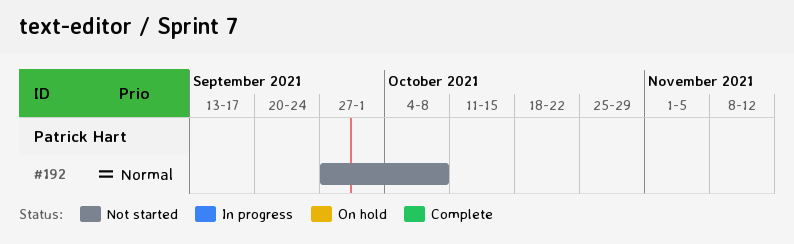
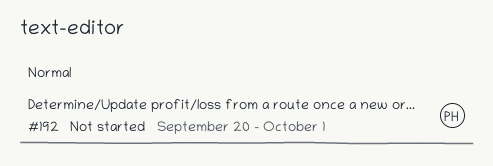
#192, start: Sep 27 -> Sep 20
#192, due: Oct 8 -> Oct 1

